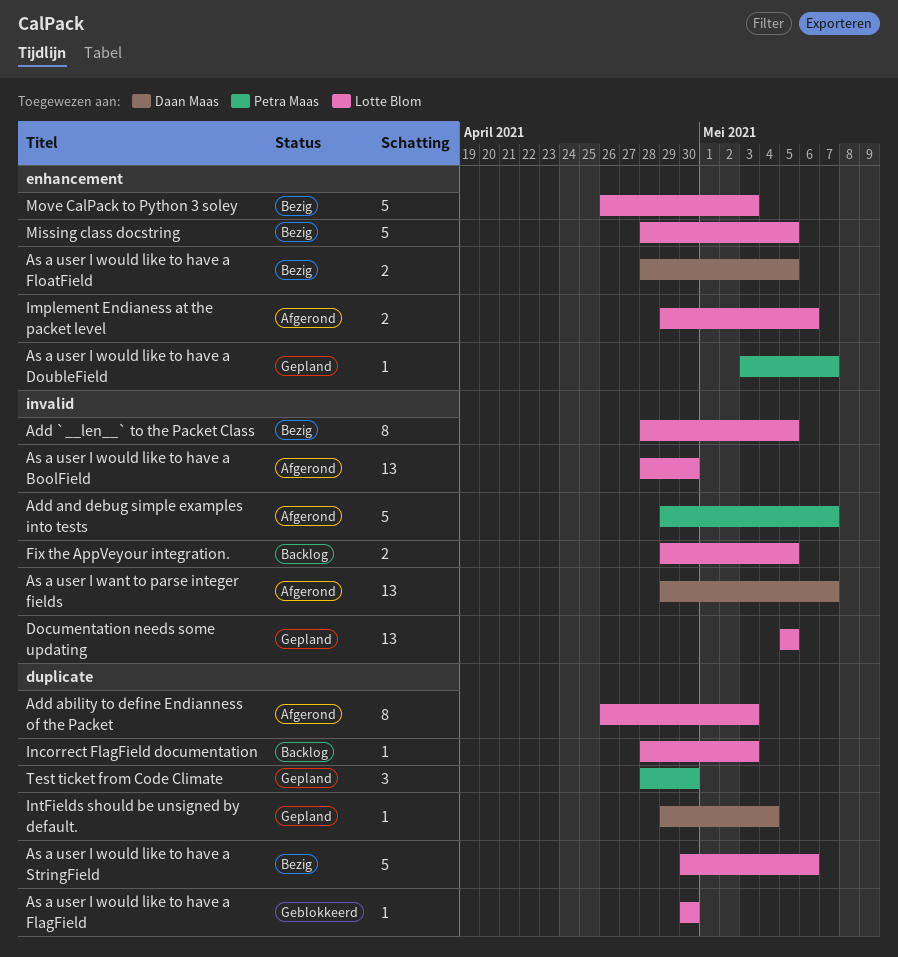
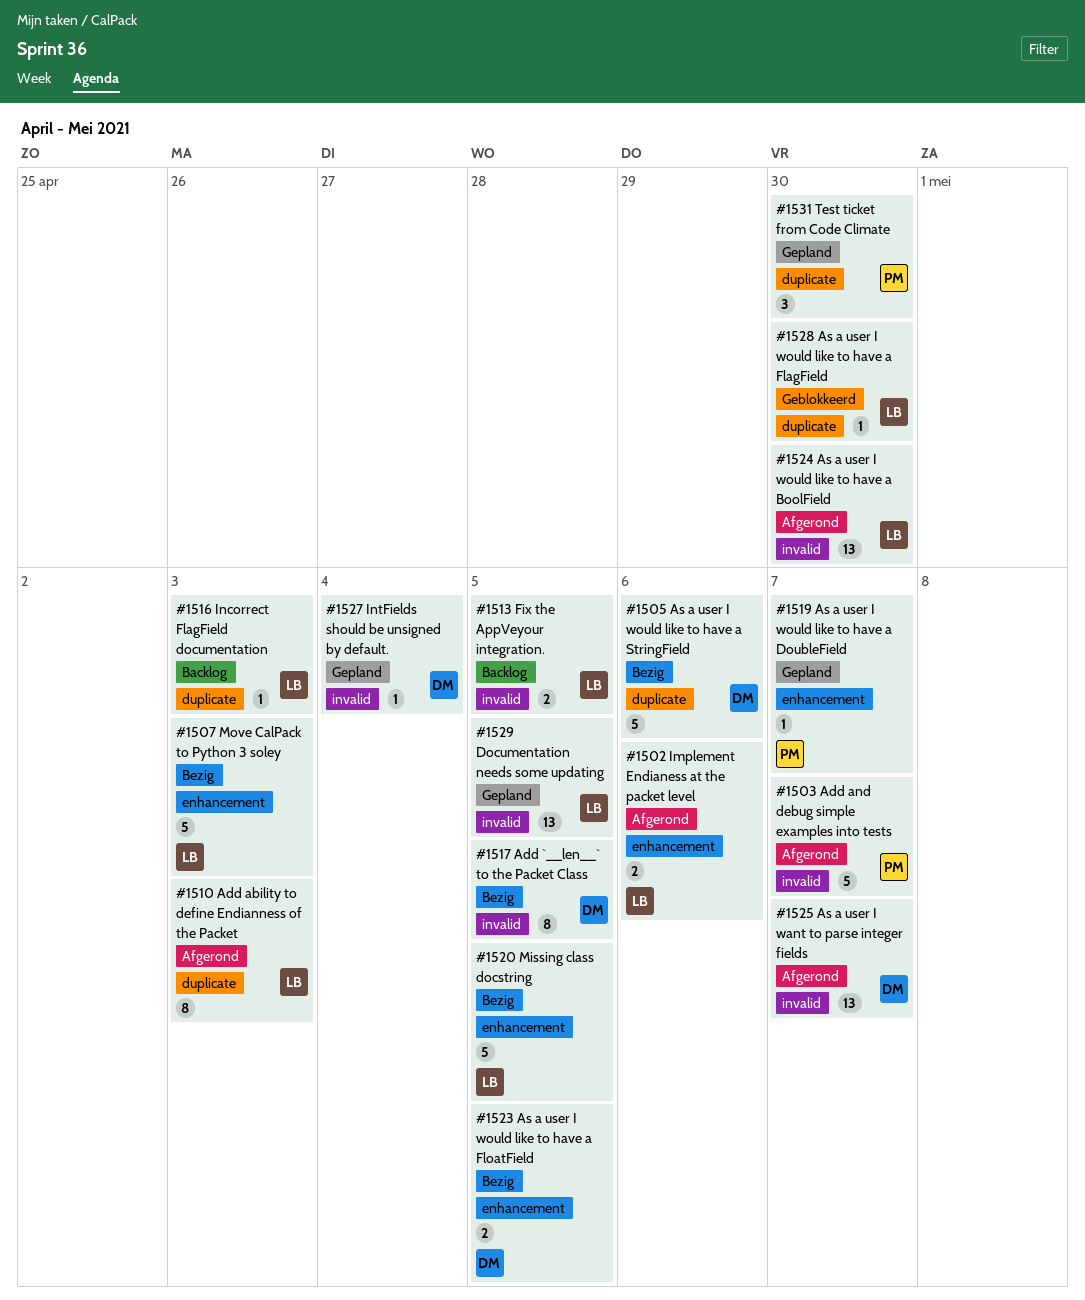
Add `__len__` to the Packet Class, owner: Lotte Blom -> Daan Maas
As a user I would like to have a StringField, owner: Lotte Blom -> Daan Maas
IntFields should be unsigned by default., label: duplicate -> invalid

